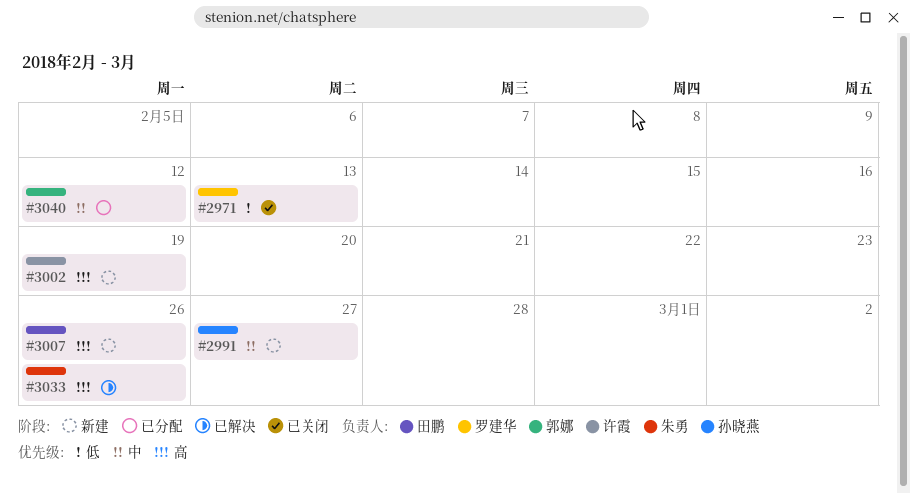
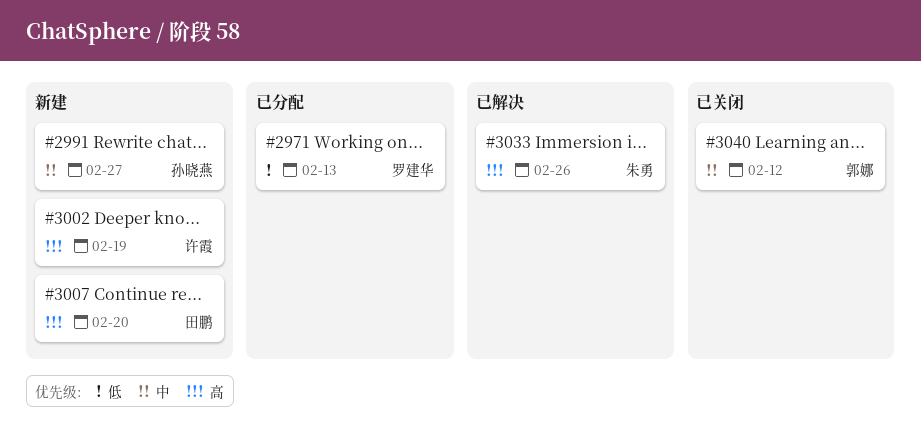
#2971, status: 已关闭 -> 已分配
#3007, due: Feb 26 -> Feb 20
#3040, status: 已分配 -> 已关闭

